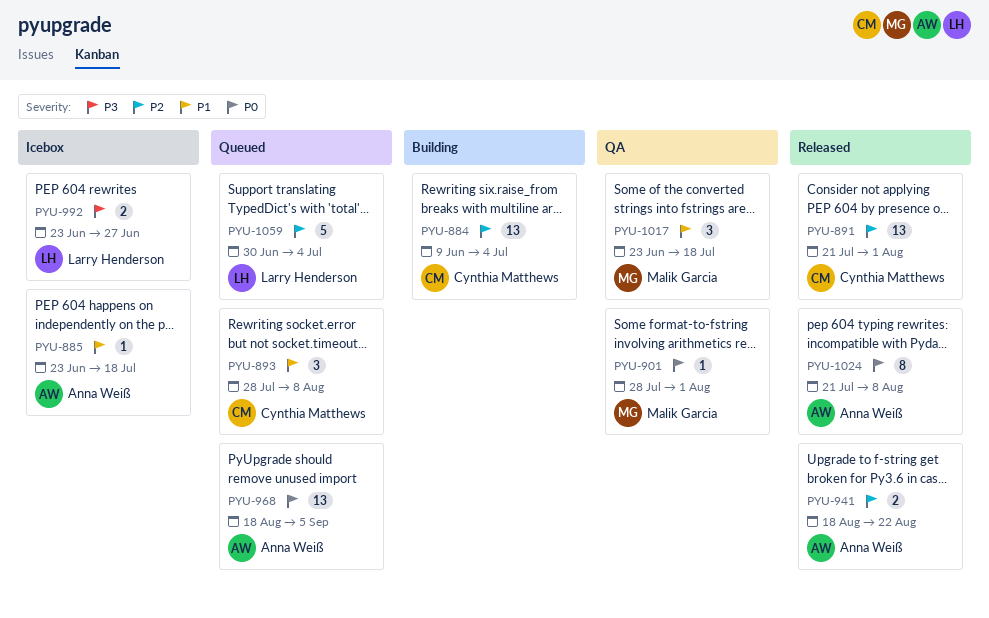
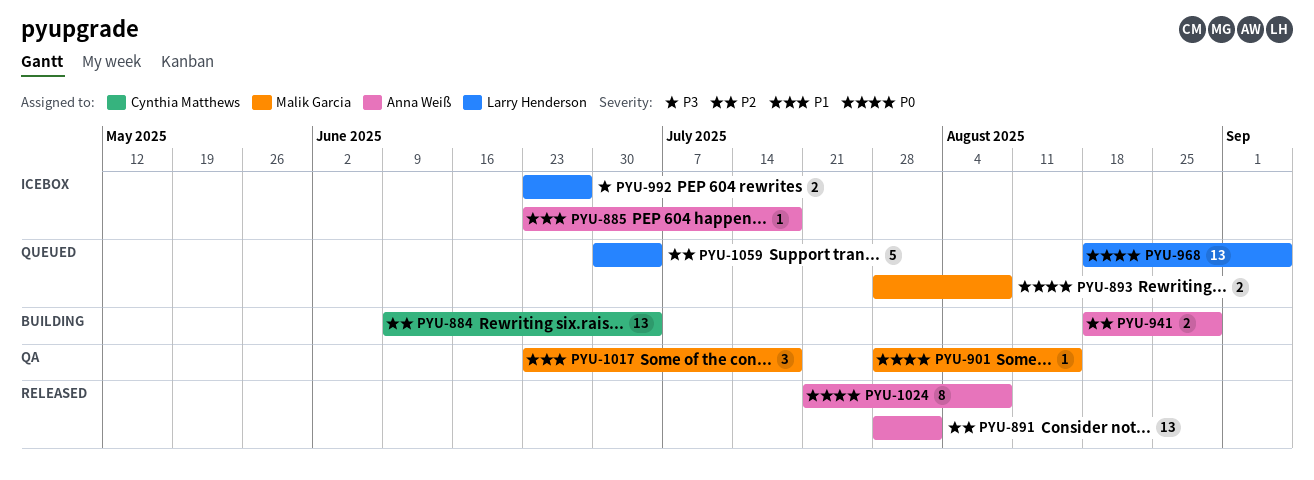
PYU-891, owner: Cynthia Matthews -> Anna Weiß
PYU-891, start: Jul 21 -> Jul 28
PYU-893, owner: Cynthia Matthews -> Malik Garcia
PYU-893, priority: P1 -> P0
PYU-893, estimate: 3 -> 2
PYU-901, due: Aug 1 -> Aug 15
PYU-941, status: Released -> Building
PYU-941, due: Aug 22 -> Aug 29
PYU-968, owner: Anna Weiß -> Larry Henderson

